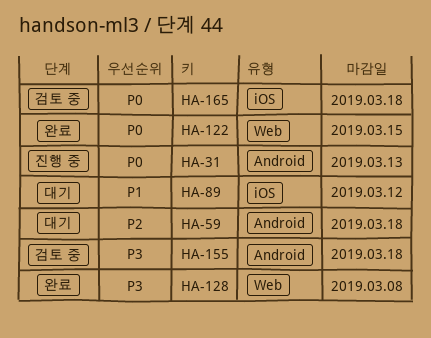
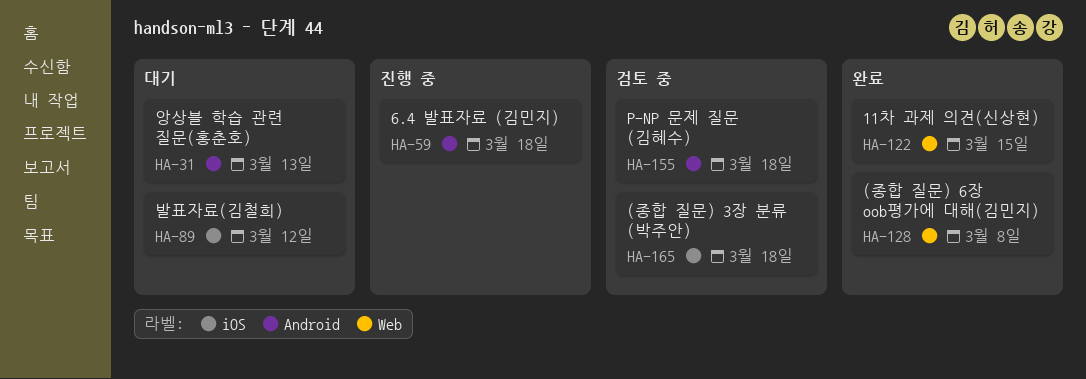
HA-31, status: 진행 중 -> 대기
HA-59, status: 대기 -> 진행 중

